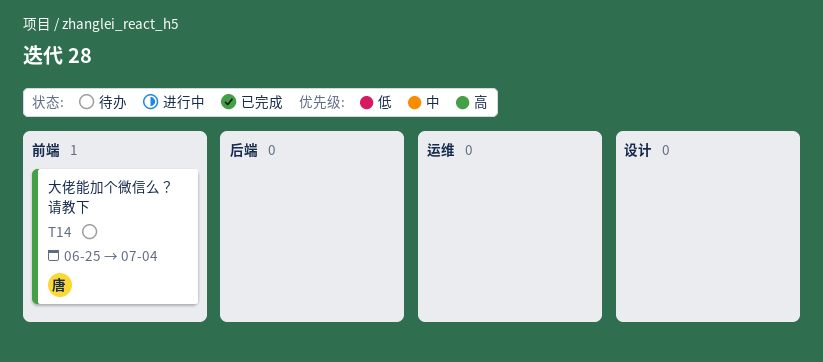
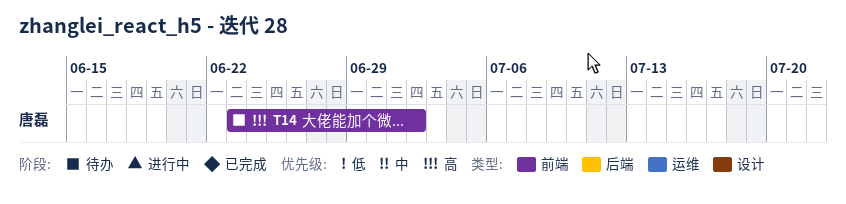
T14, start: Jun 25 -> Jun 23
T14, due: Jul 4 -> Jul 2

